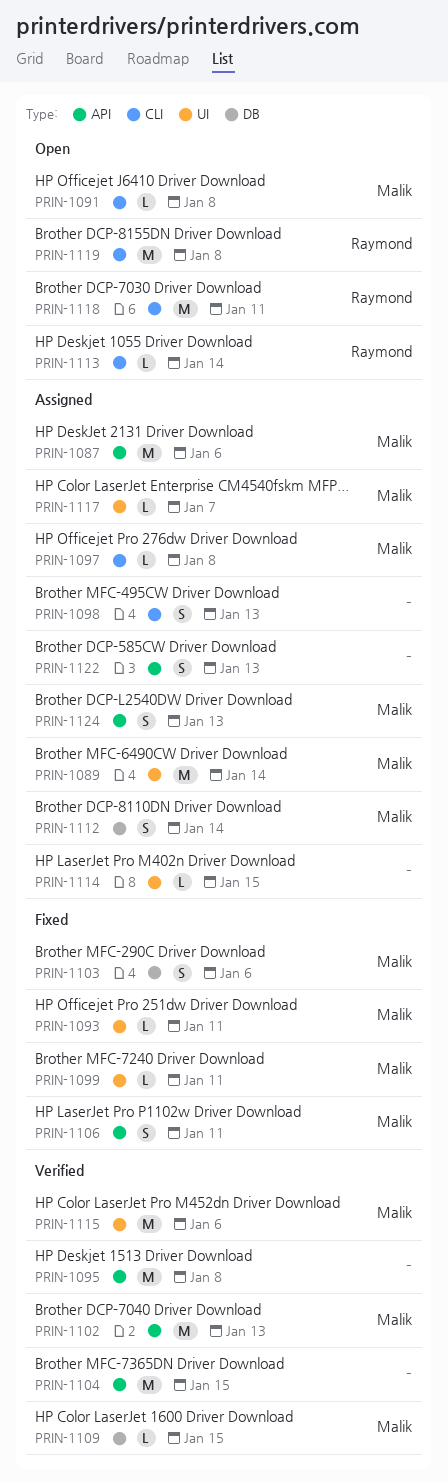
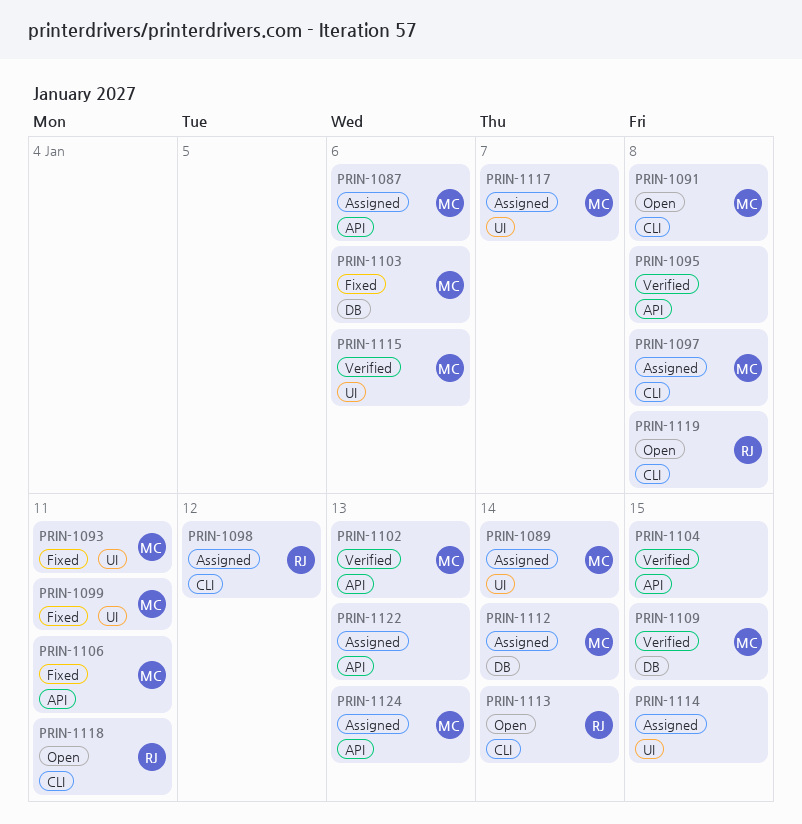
PRIN-1098, owner: none -> Raymond
PRIN-1098, due: Jan 13 -> Jan 12

